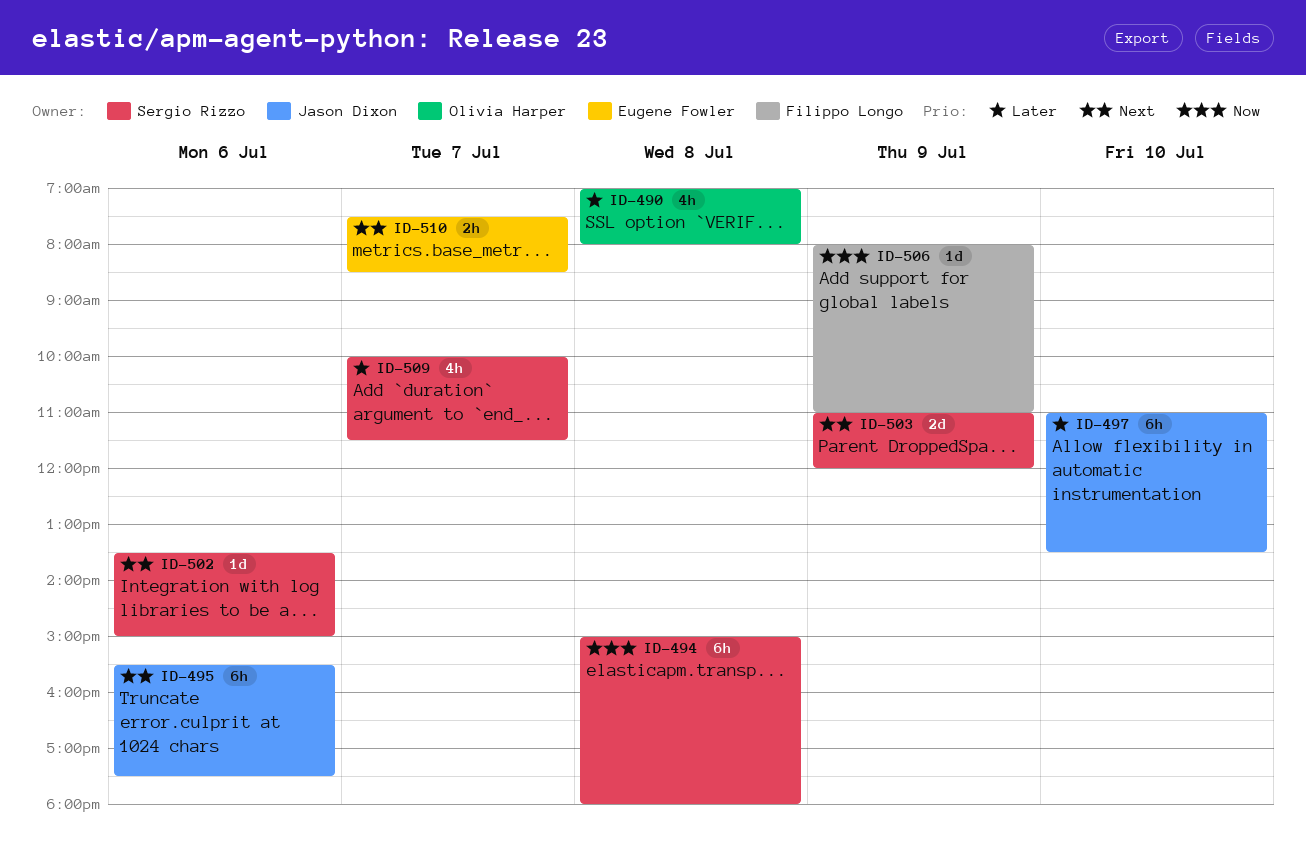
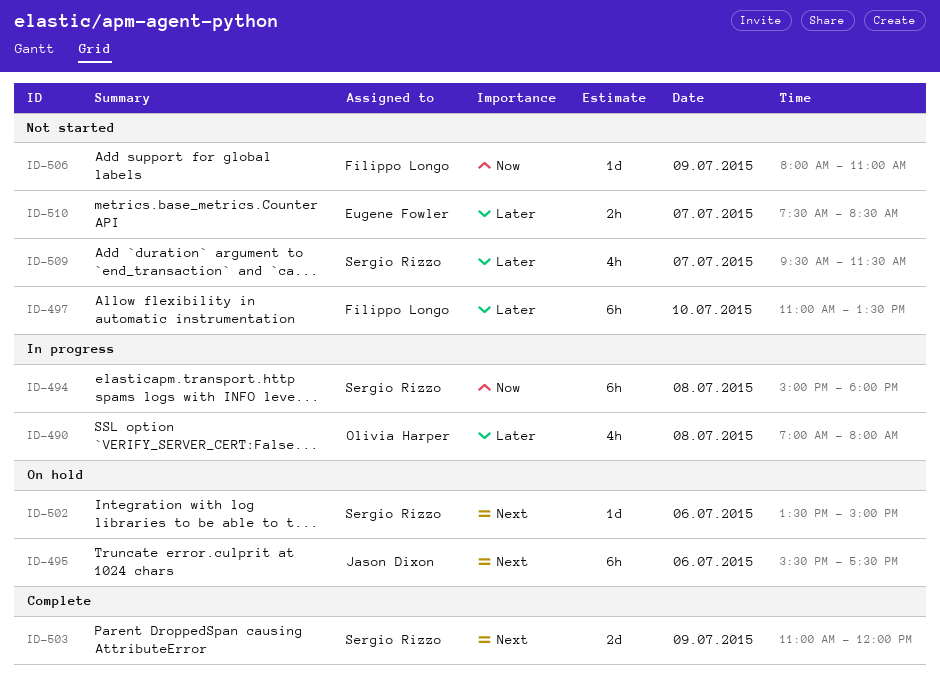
ID-497, owner: Jason Dixon -> Filippo Longo
ID-509, begins: 10:00 -> 09:30
ID-510, priority: Next -> Later

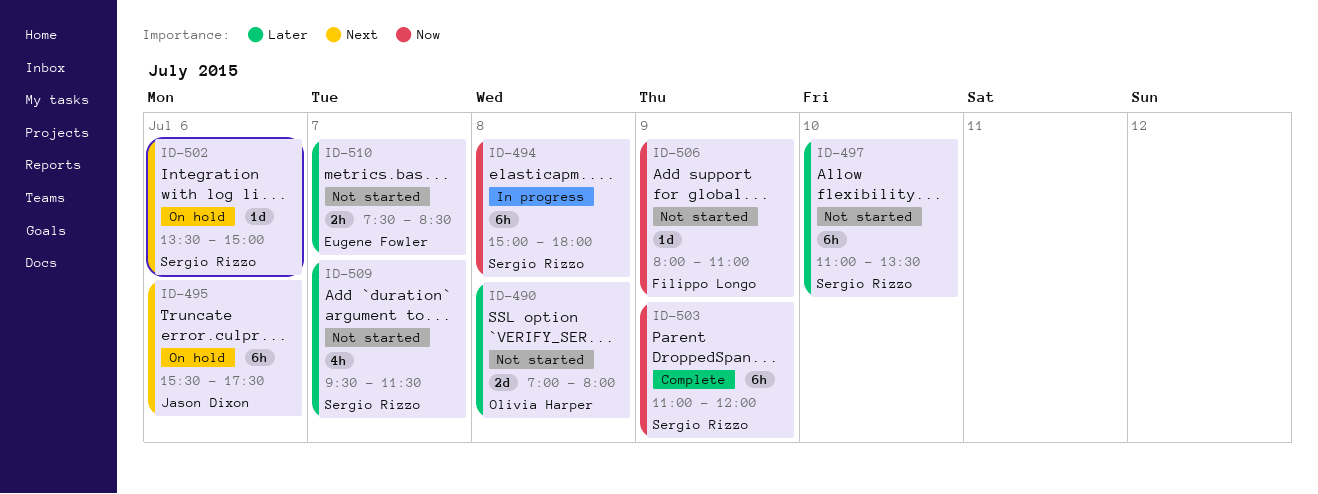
ID-490, status: In progress -> Not started
ID-490, estimate: 4h -> 2d
ID-497, owner: Filippo Longo -> Sergio Rizzo
ID-503, priority: Next -> Now
ID-503, estimate: 2d -> 6h

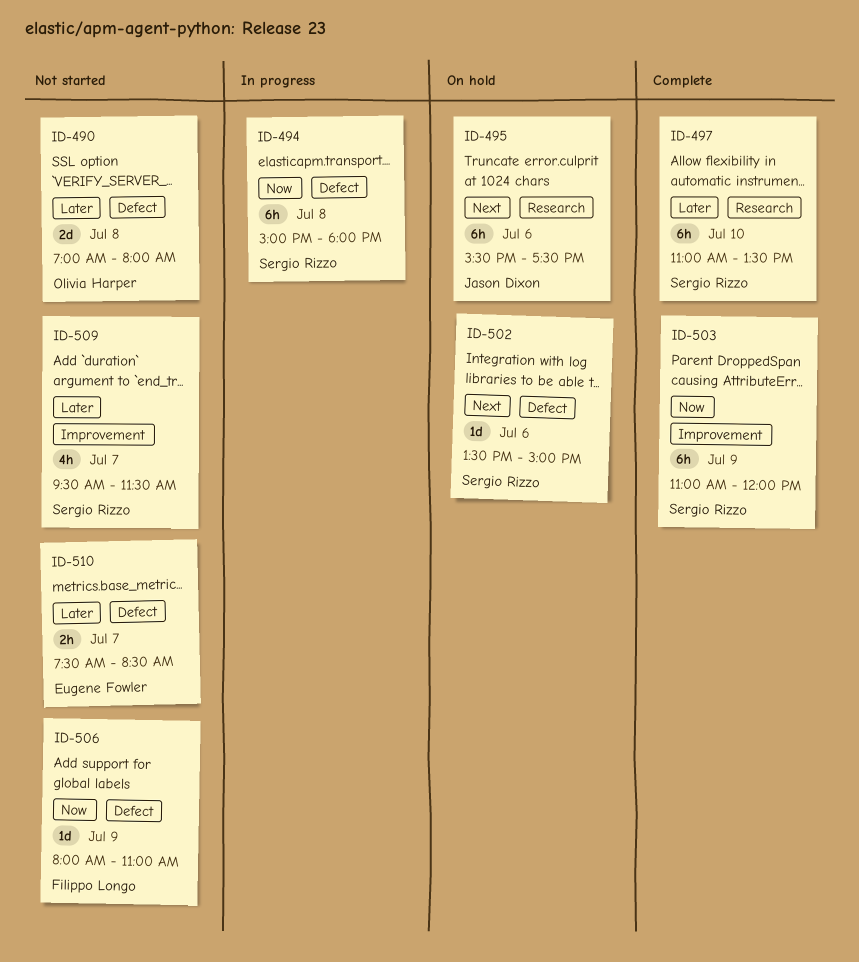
ID-497, status: Not started -> Complete

